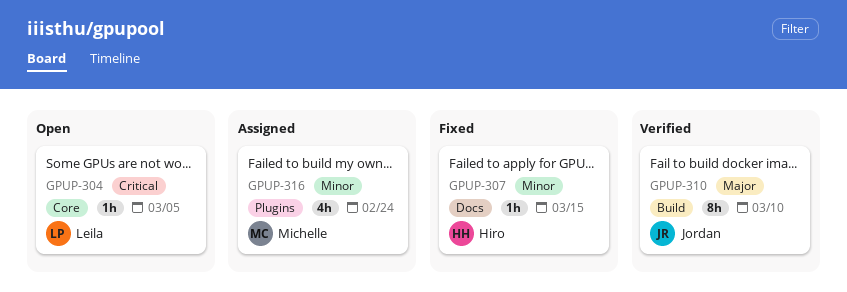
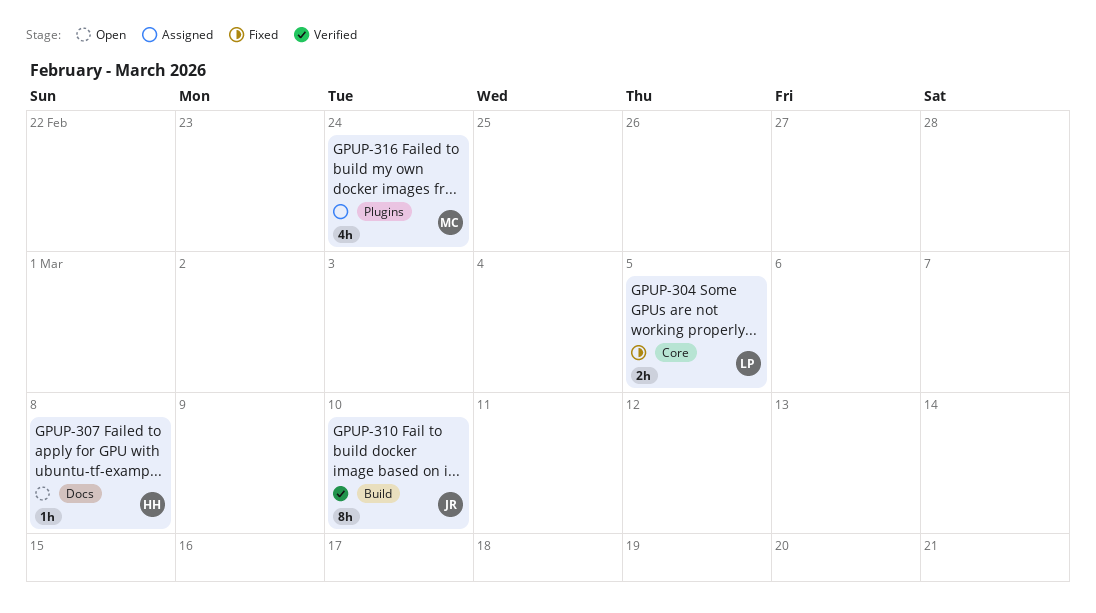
GPUP-304, status: Open -> Fixed
GPUP-304, estimate: 1h -> 2h
GPUP-307, status: Fixed -> Open
GPUP-307, due: Mar 15 -> Mar 8

